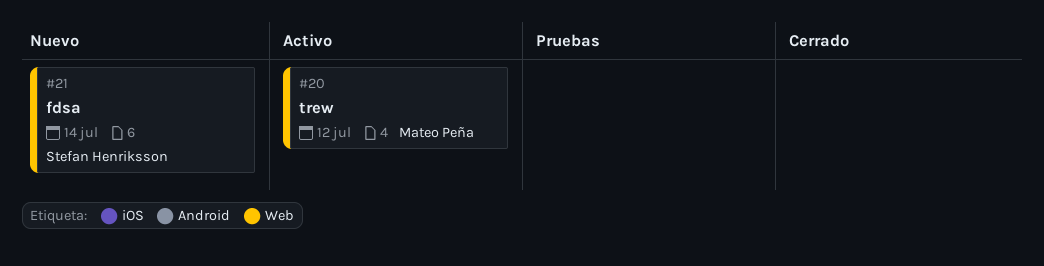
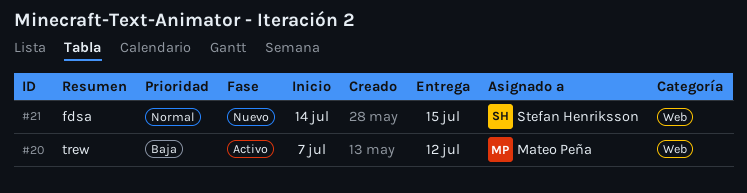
#21, due: Jul 14 -> Jul 15

